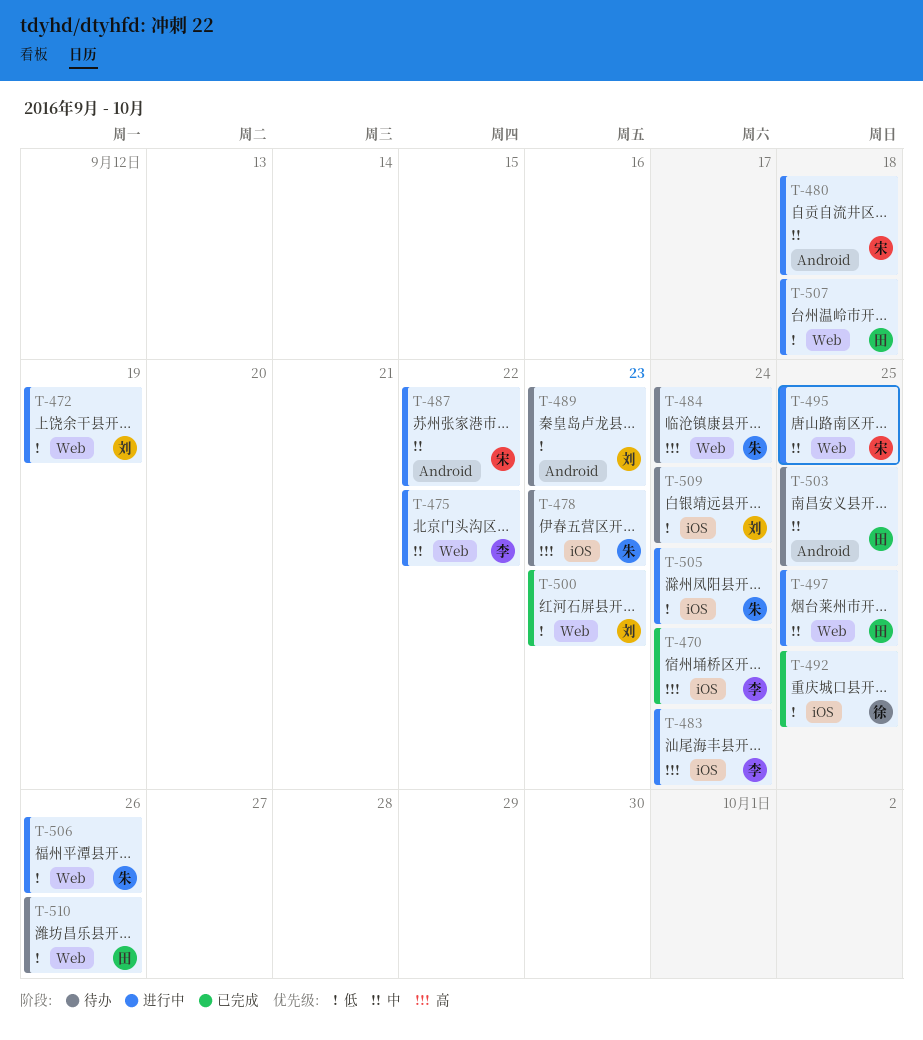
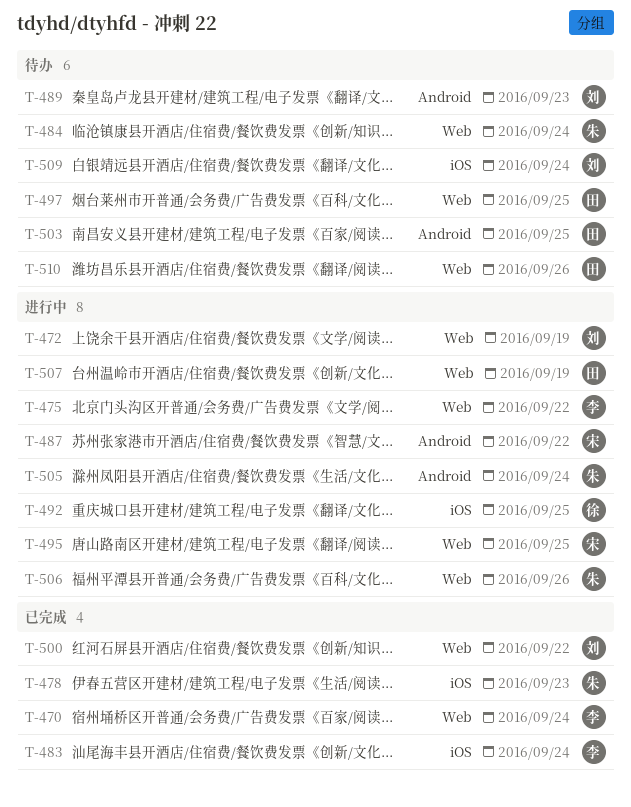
T-470, label: iOS -> Web
T-478, status: 待办 -> 已完成
T-480: present -> none
T-483, status: 进行中 -> 已完成
T-492, status: 已完成 -> 进行中
T-497, status: 进行中 -> 待办
T-500, due: Sep 23 -> Sep 22
T-505, label: iOS -> Android
T-507, due: Sep 18 -> Sep 19

